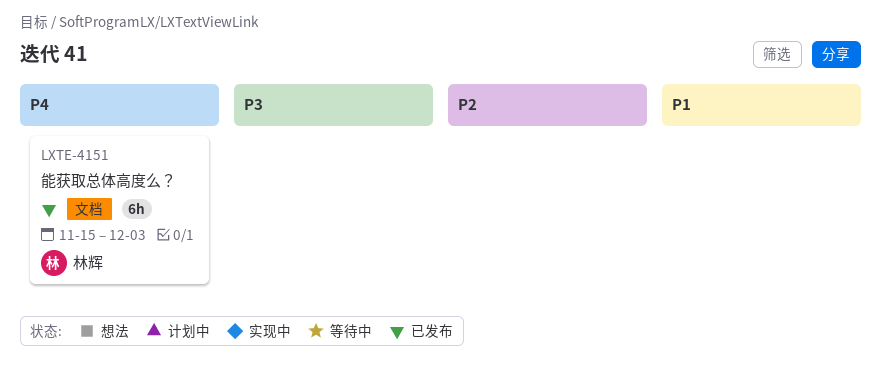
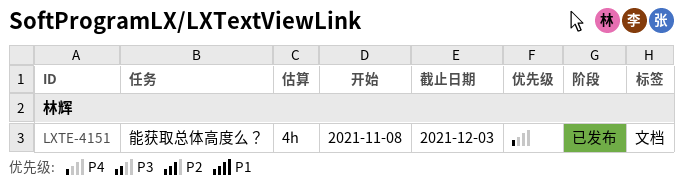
LXTE-4151, estimate: 6h -> 4h
LXTE-4151, start: Nov 15 -> Nov 8

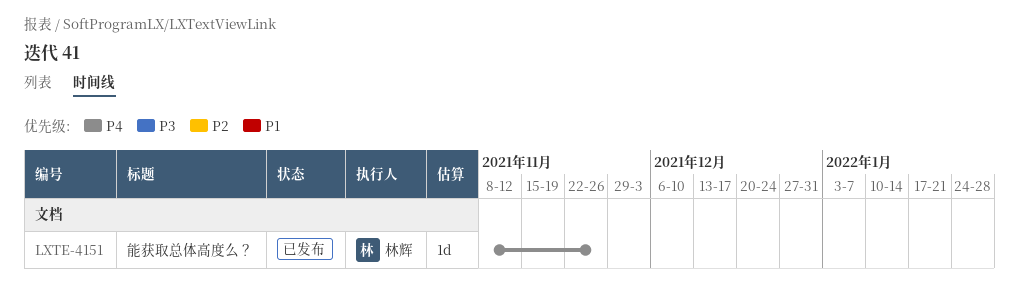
LXTE-4151, estimate: 4h -> 1d
LXTE-4151, due: Dec 3 -> Nov 26

